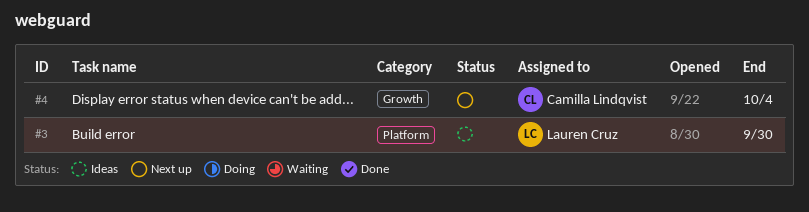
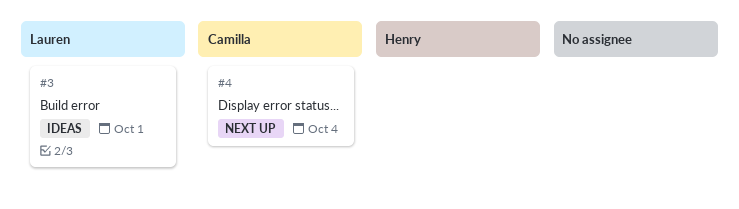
#3, due: Sep 30 -> Oct 1

